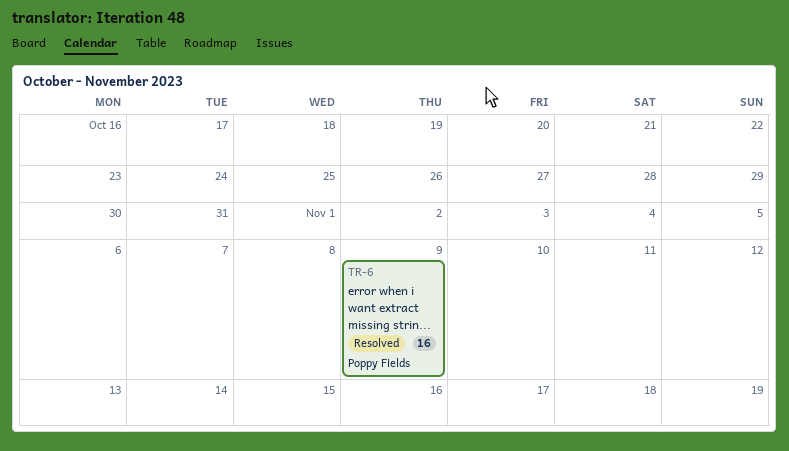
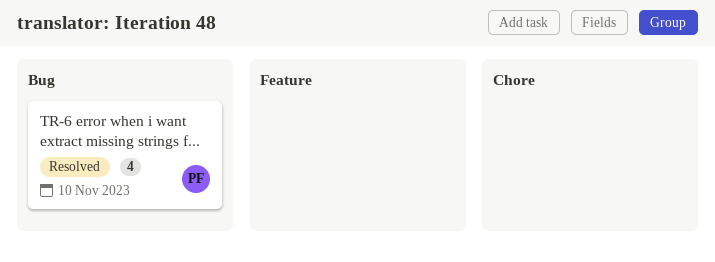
TR-6, estimate: 16 -> 4
TR-6, due: Nov 9 -> Nov 10

